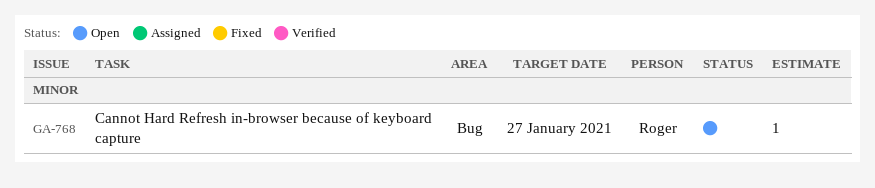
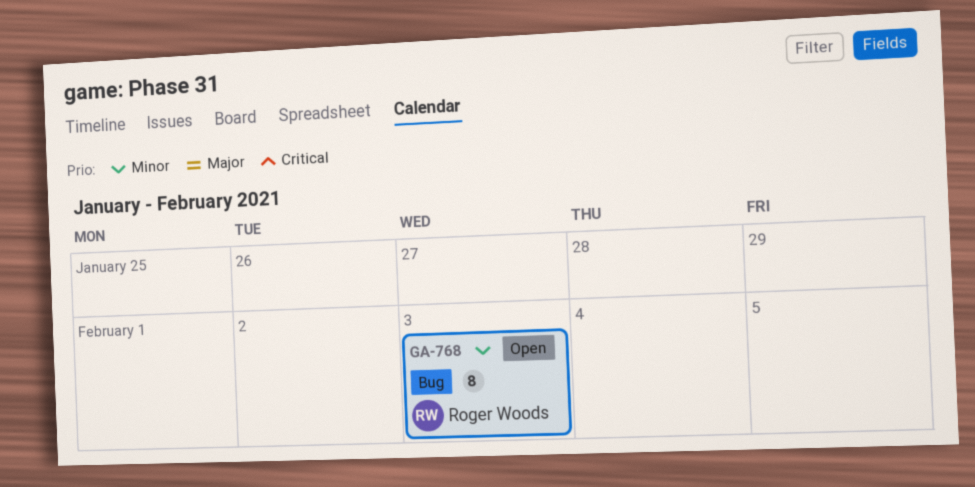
GA-768, estimate: 1 -> 8
GA-768, due: Jan 27 -> Feb 3

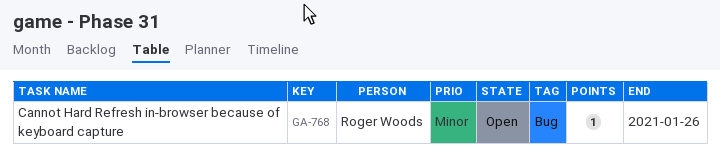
GA-768, estimate: 8 -> 1
GA-768, due: Feb 3 -> Jan 26

